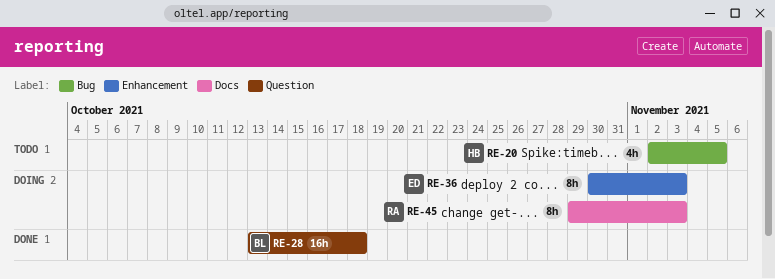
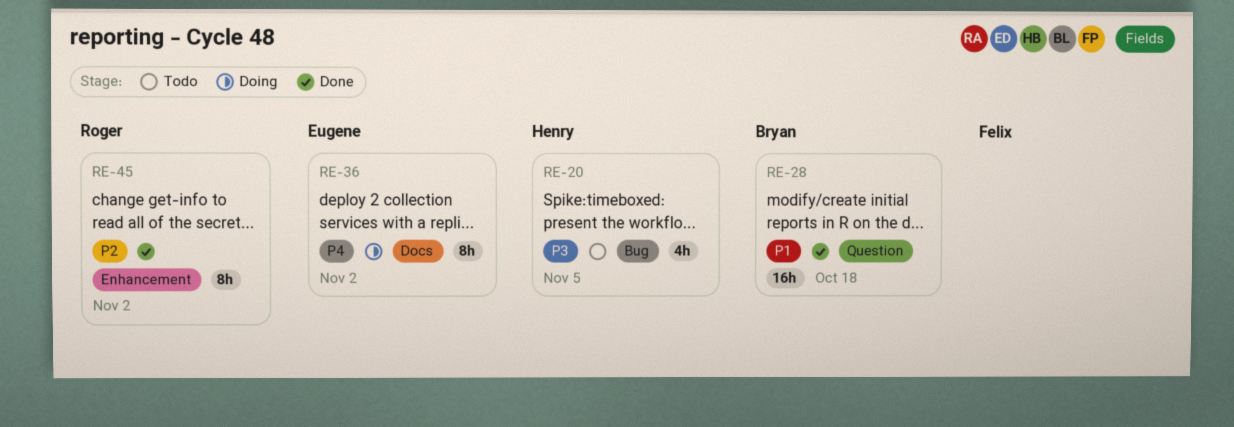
RE-36, label: Enhancement -> Docs
RE-36, due: Nov 3 -> Nov 2
RE-45, status: Doing -> Done
RE-45, label: Docs -> Enhancement
RE-45, due: Nov 3 -> Nov 2

